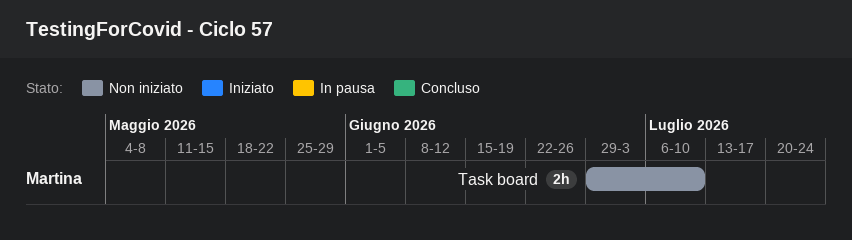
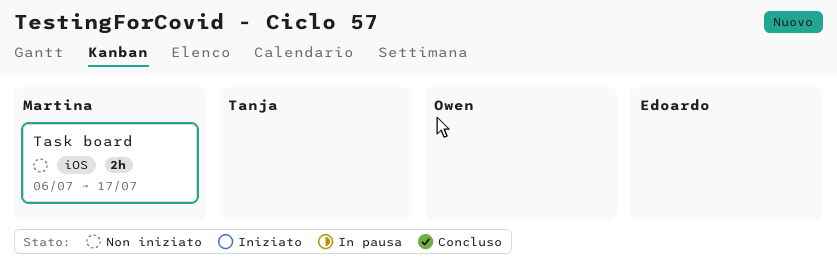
Task board, start: Jun 29 -> Jul 6
Task board, due: Jul 10 -> Jul 17

